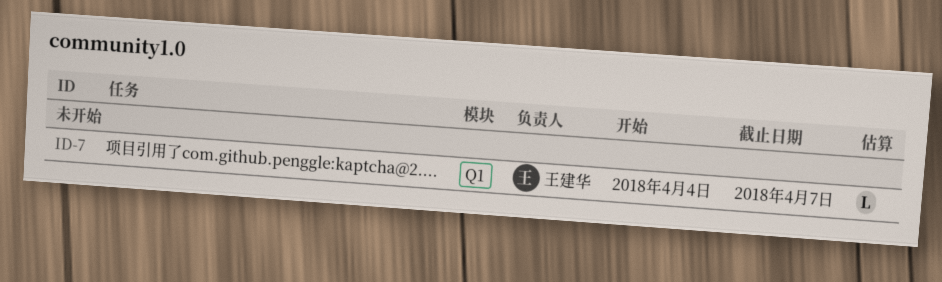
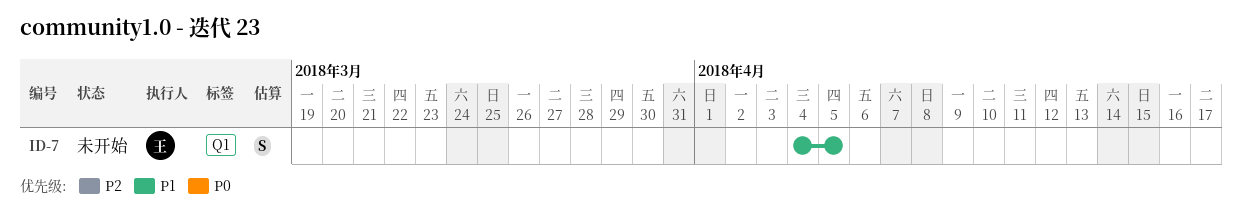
ID-7, estimate: L -> S
ID-7, due: Apr 7 -> Apr 5

